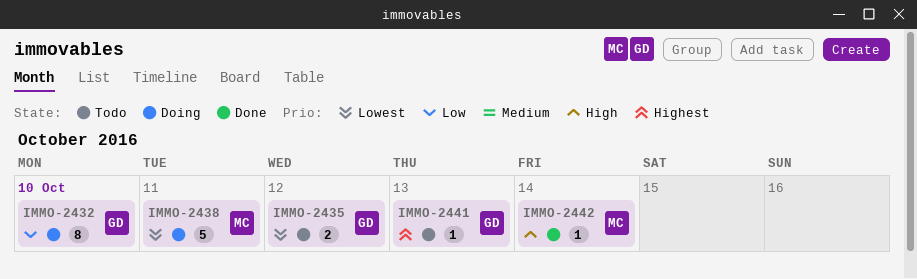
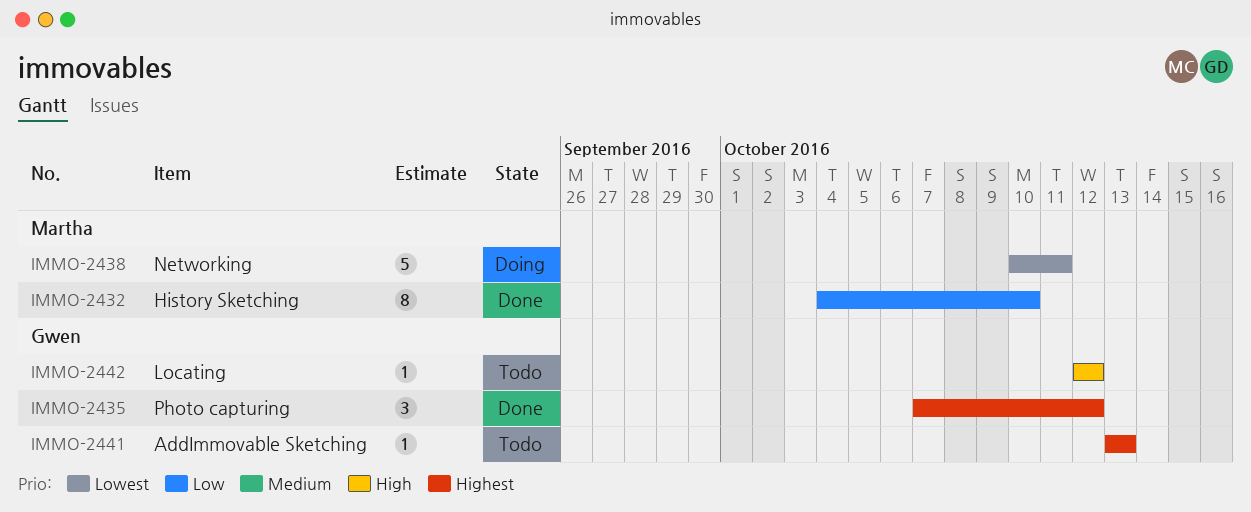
IMMO-2432, status: Doing -> Done
IMMO-2432, owner: Gwen -> Martha
IMMO-2435, status: Todo -> Done
IMMO-2435, priority: Lowest -> Highest
IMMO-2435, estimate: 2 -> 3
IMMO-2442, status: Done -> Todo
IMMO-2442, owner: Martha -> Gwen
IMMO-2442, due: Oct 14 -> Oct 12

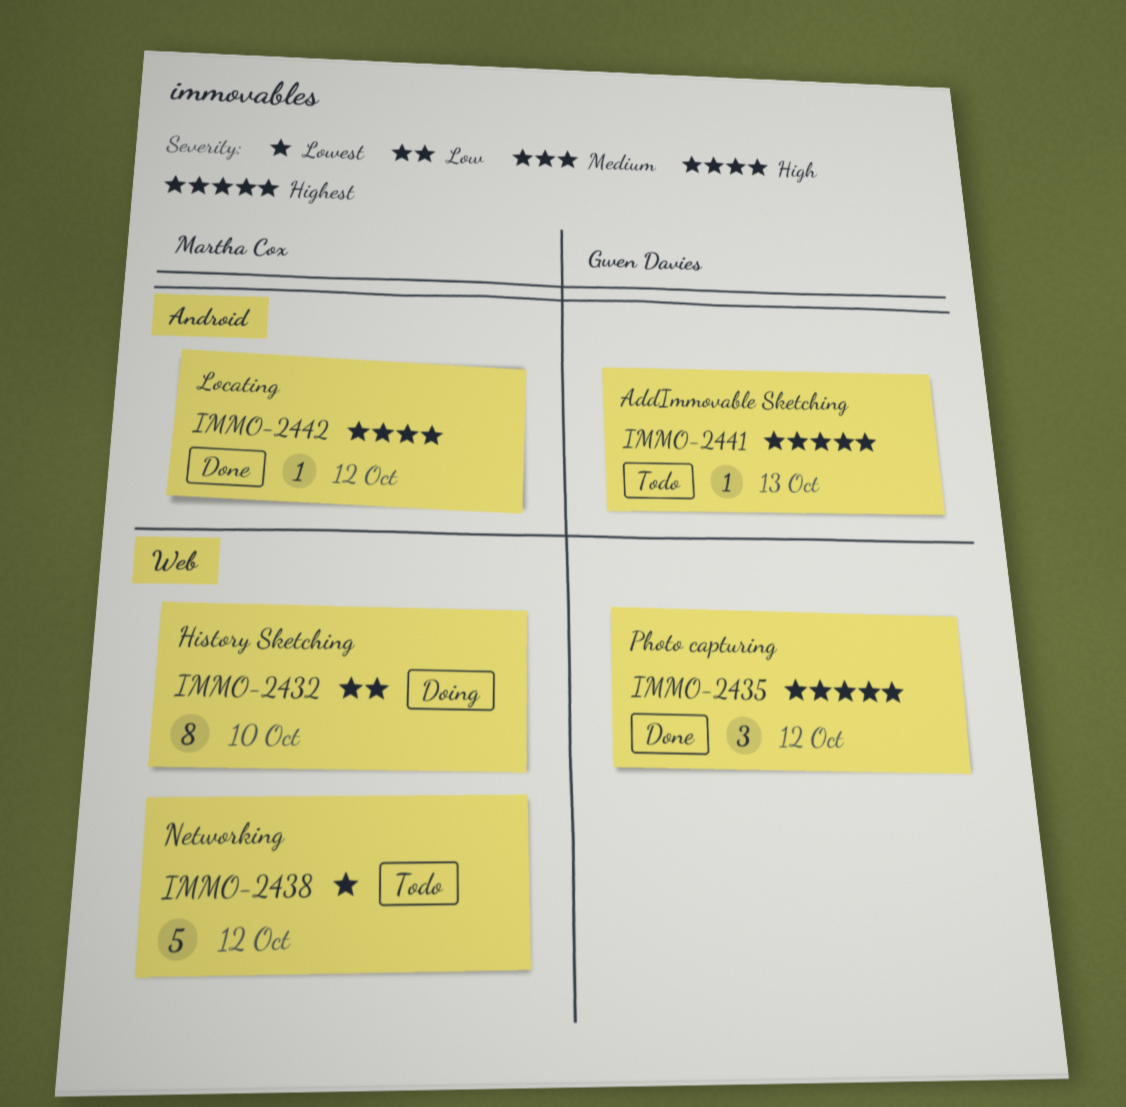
IMMO-2432, status: Done -> Doing
IMMO-2438, status: Doing -> Todo
IMMO-2438, due: Oct 11 -> Oct 12
IMMO-2442, status: Todo -> Done
IMMO-2442, owner: Gwen Davies -> Martha Cox

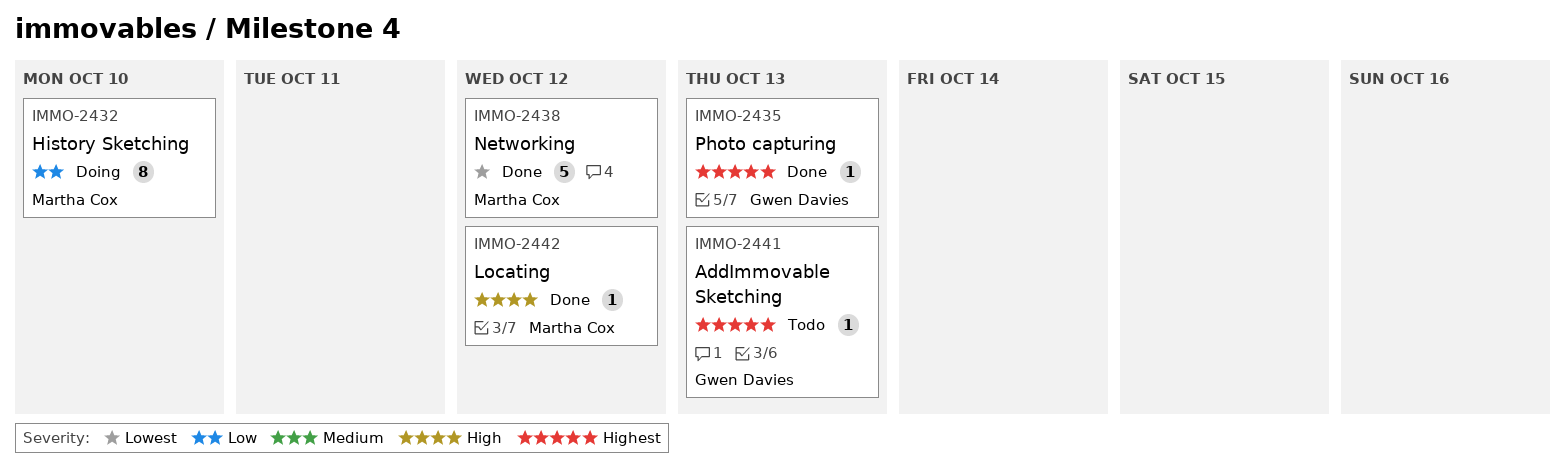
IMMO-2435, estimate: 3 -> 1
IMMO-2435, due: Oct 12 -> Oct 13
IMMO-2438, status: Todo -> Done

